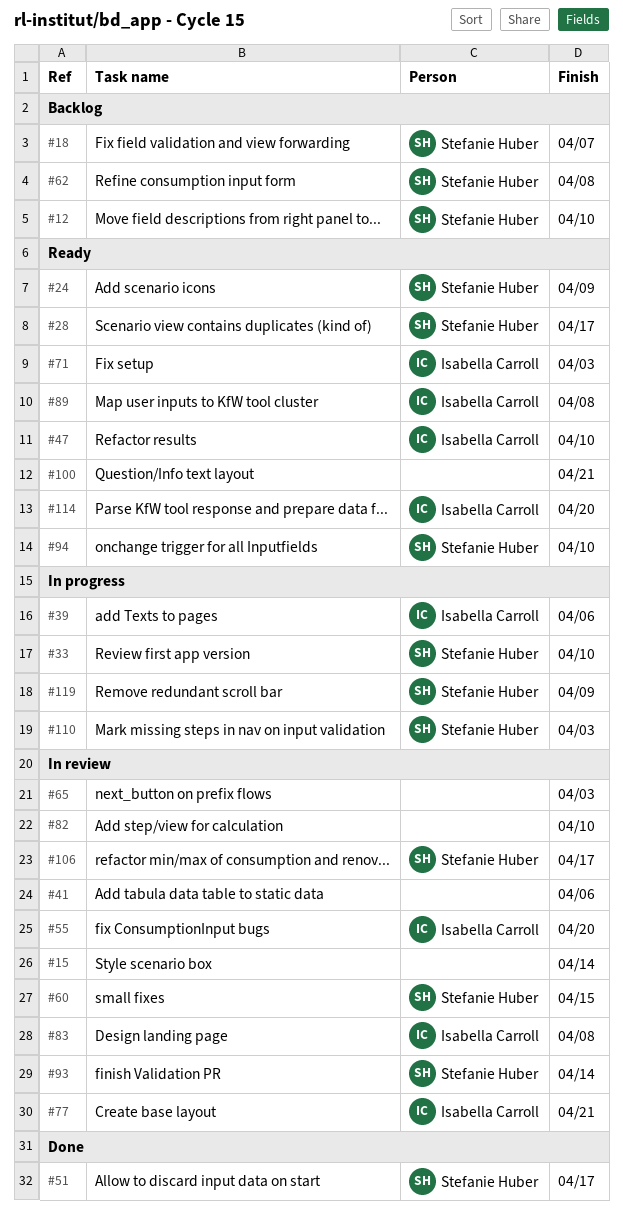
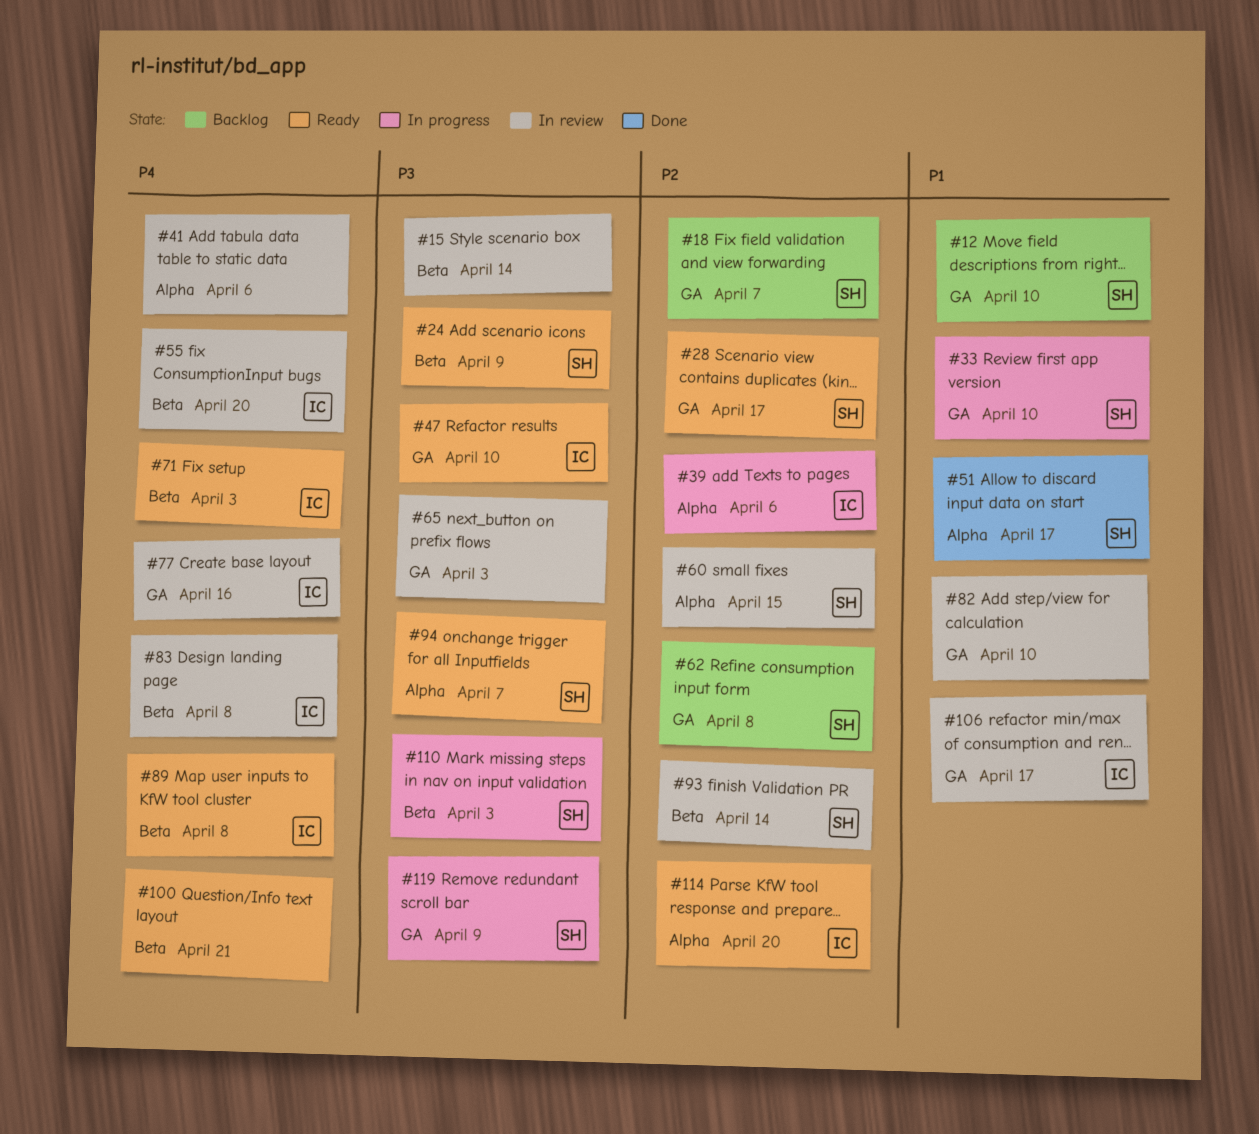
#77, due: Apr 21 -> Apr 16
#94, due: Apr 10 -> Apr 7
#106, owner: Stefanie Huber -> Isabella Carroll

